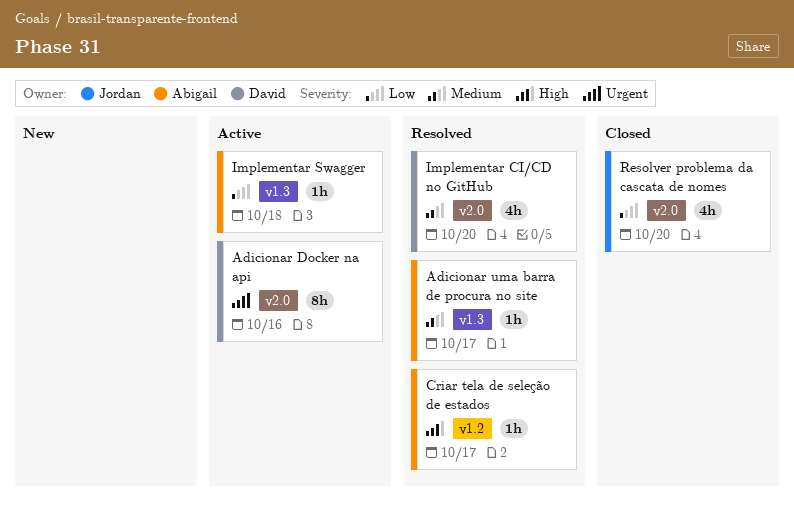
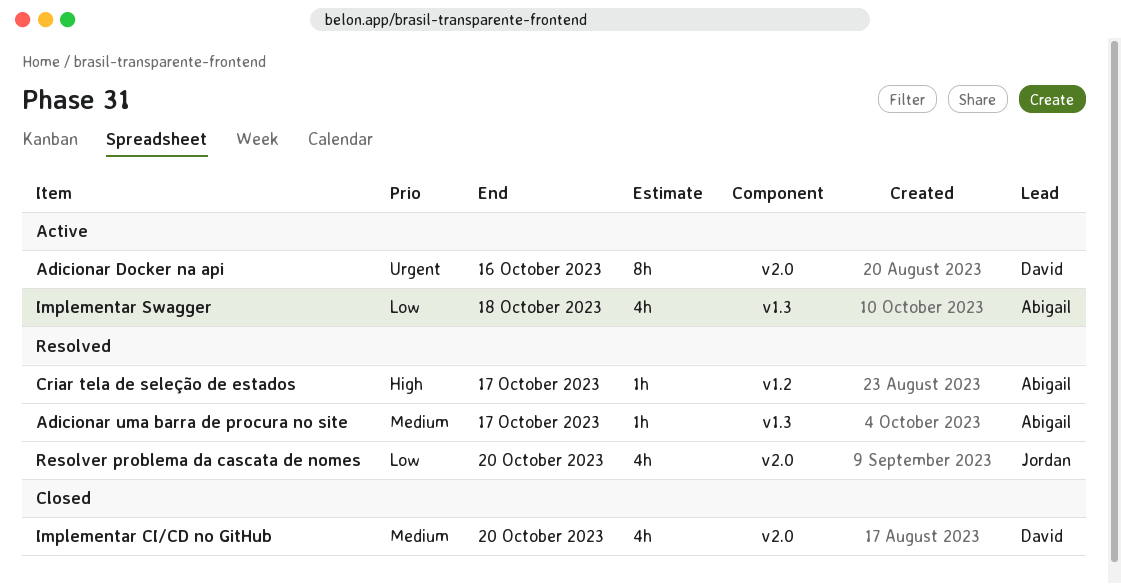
Implementar CI/CD no GitHub, status: Resolved -> Closed
Implementar Swagger, estimate: 1h -> 4h
Resolver problema da cascata de nomes, status: Closed -> Resolved

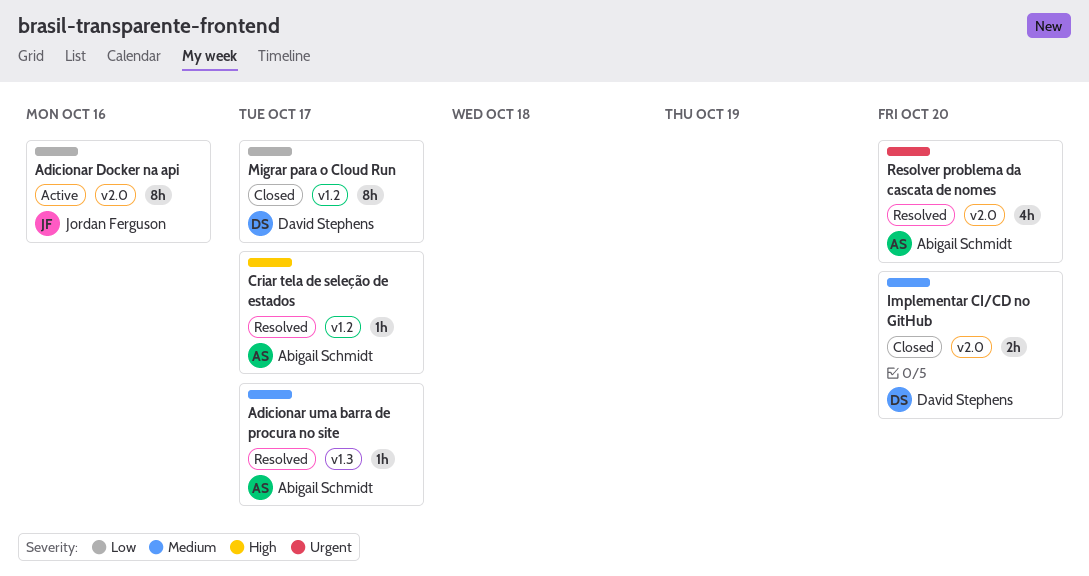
Adicionar Docker na api, owner: David Stephens -> Jordan Ferguson
Adicionar Docker na api, priority: Urgent -> Low
Implementar CI/CD no GitHub, estimate: 4h -> 2h
Implementar Swagger: present -> none
Migrar para o Cloud Run: none -> present
Resolver problema da cascata de nomes, owner: Jordan Ferguson -> Abigail Schmidt
Resolver problema da cascata de nomes, priority: Low -> Urgent

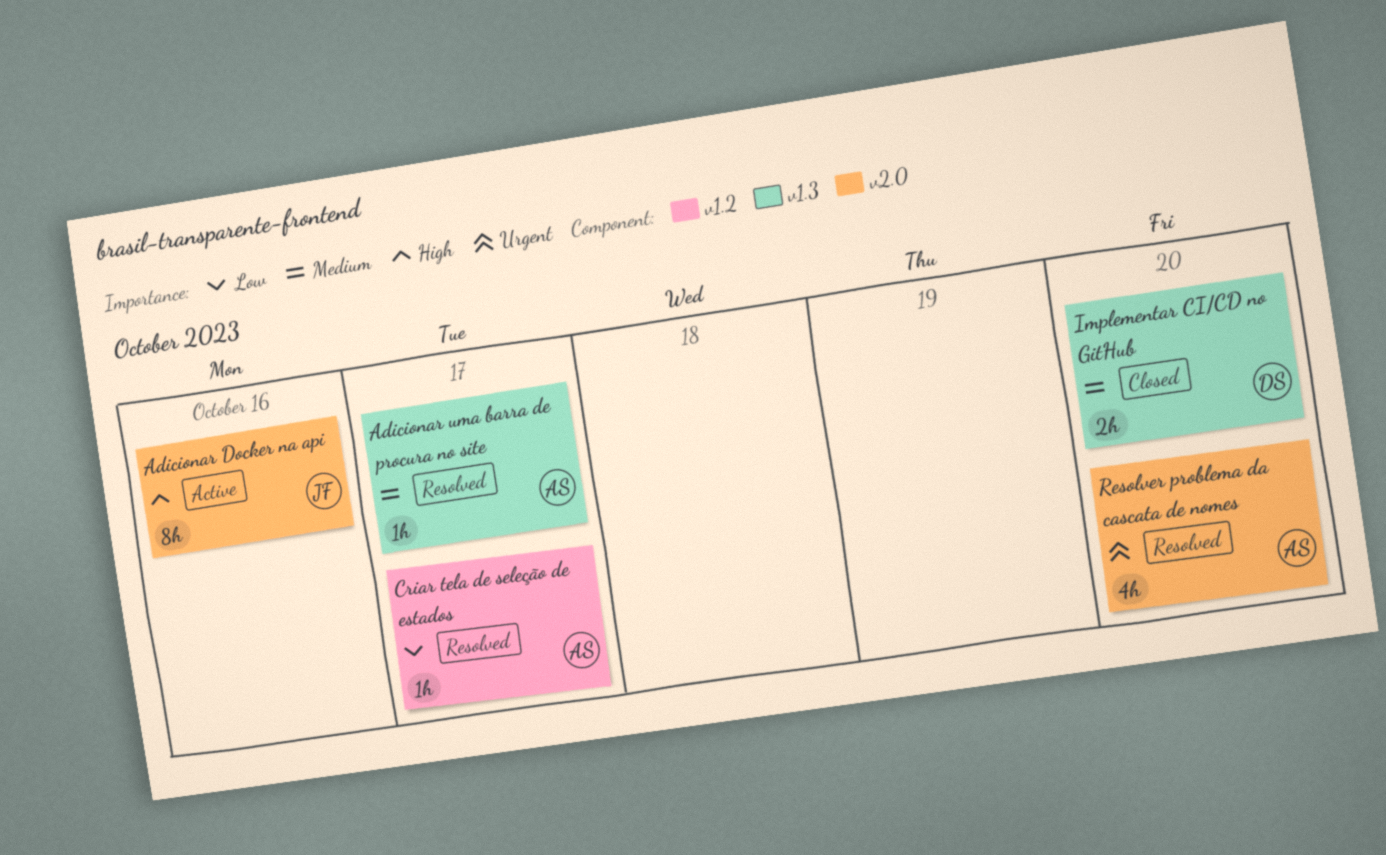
Adicionar Docker na api, priority: Low -> High
Criar tela de seleção de estados, priority: High -> Low
Implementar CI/CD no GitHub, label: v2.0 -> v1.3
Migrar para o Cloud Run: present -> none

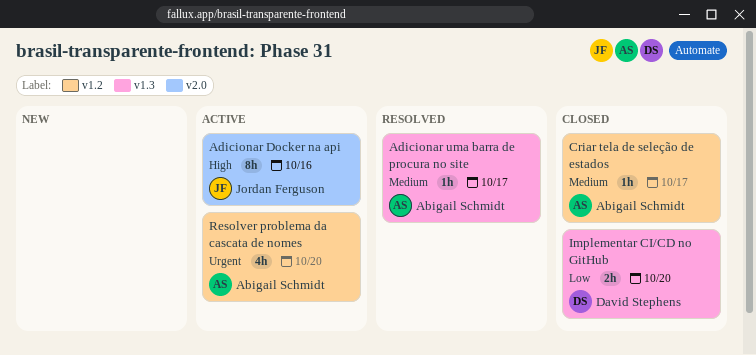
Criar tela de seleção de estados, status: Resolved -> Closed
Criar tela de seleção de estados, priority: Low -> Medium
Implementar CI/CD no GitHub, priority: Medium -> Low
Resolver problema da cascata de nomes, status: Resolved -> Active
Resolver problema da cascata de nomes, label: v2.0 -> v1.2

